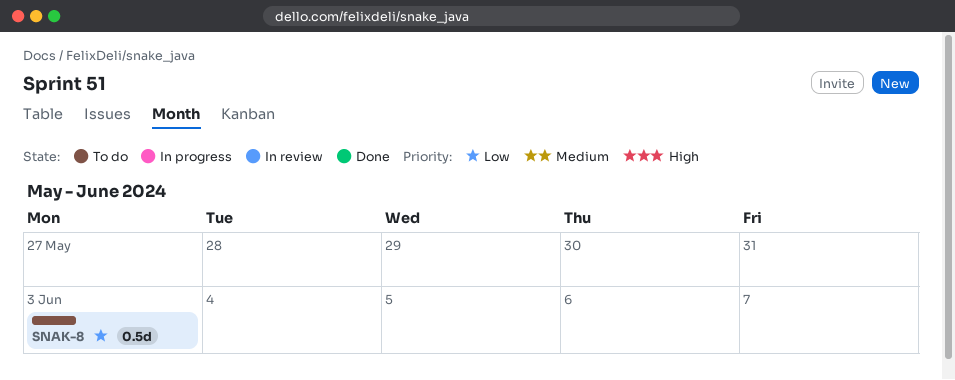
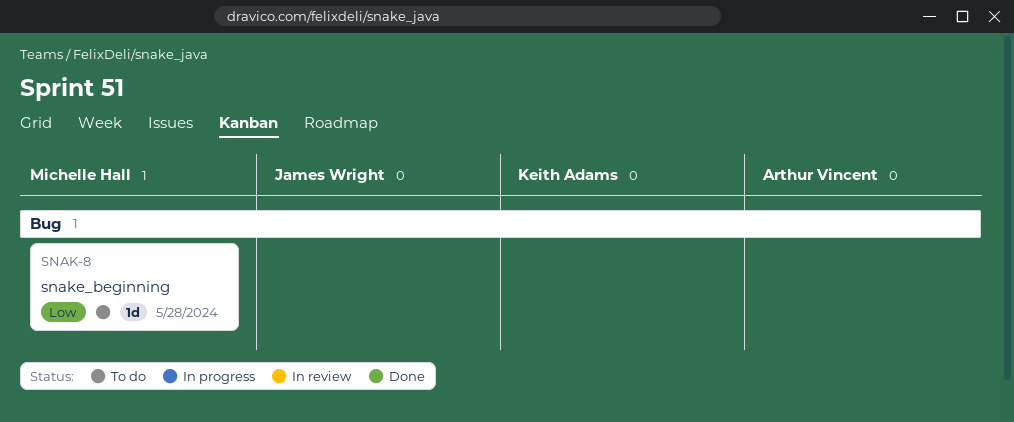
SNAK-8, estimate: 0.5d -> 1d
SNAK-8, due: Jun 3 -> May 28

